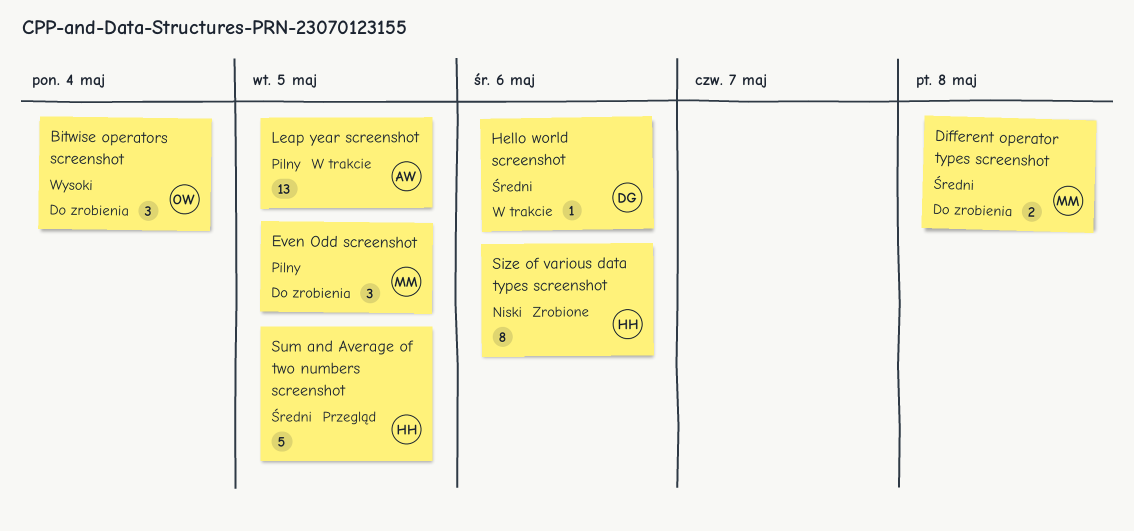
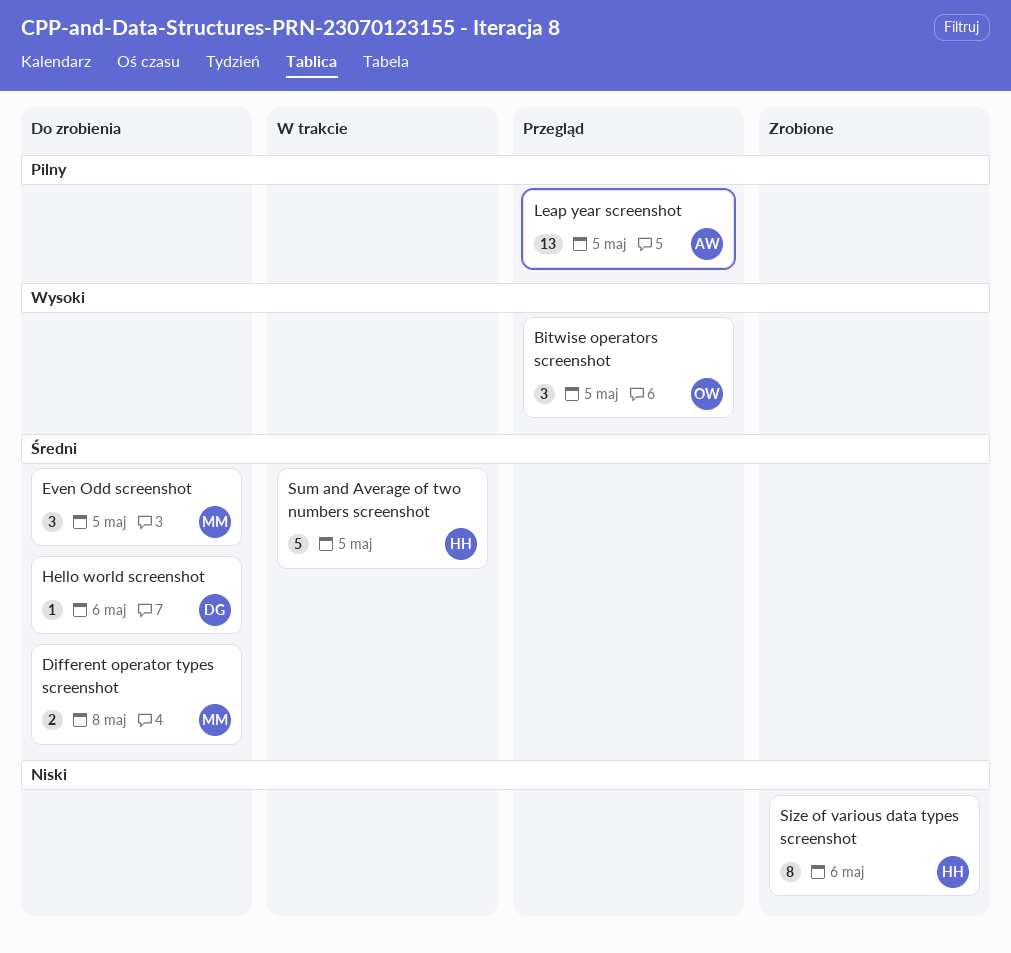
Bitwise operators screenshot, status: Do zrobienia -> Przegląd
Bitwise operators screenshot, due: May 4 -> May 5
Even Odd screenshot, priority: Pilny -> Średni
Hello world screenshot, status: W trakcie -> Do zrobienia
Leap year screenshot, status: W trakcie -> Przegląd
Sum and Average of two numbers screenshot, status: Przegląd -> W trakcie

